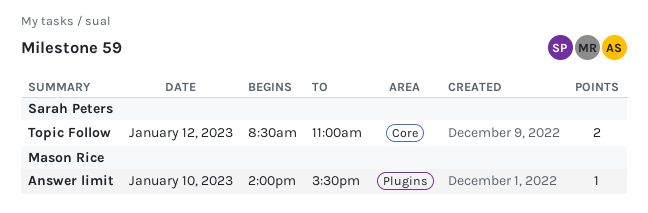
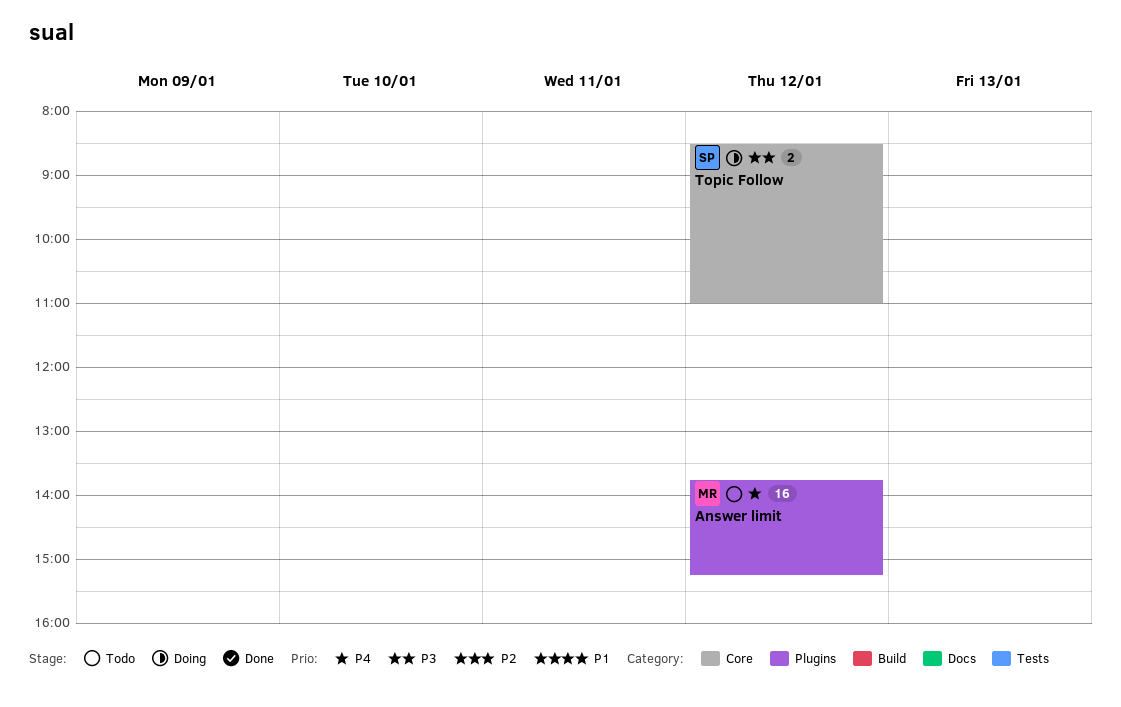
Answer limit, estimate: 1 -> 16
Answer limit, day: Jan 10 -> Jan 12
Answer limit, begins: 14:00 -> 13:45
Answer limit, ends: 15:30 -> 15:15

